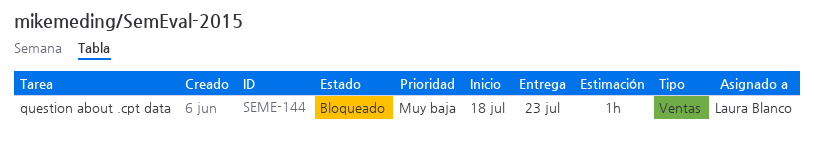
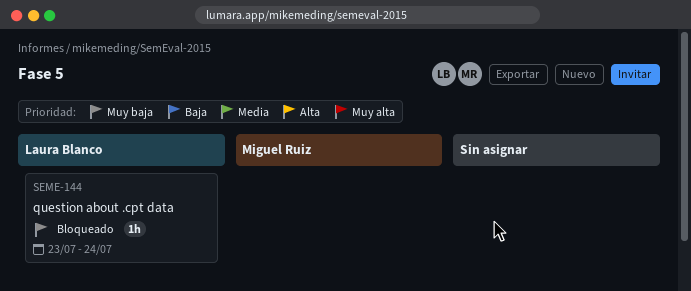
SEME-144, start: Jul 18 -> Jul 23
SEME-144, due: Jul 23 -> Jul 24

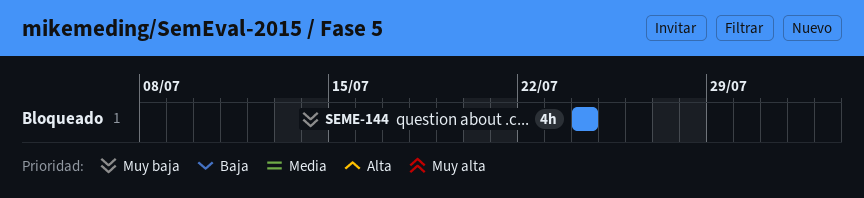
SEME-144, estimate: 1h -> 4h
SEME-144, start: Jul 23 -> Jul 24

